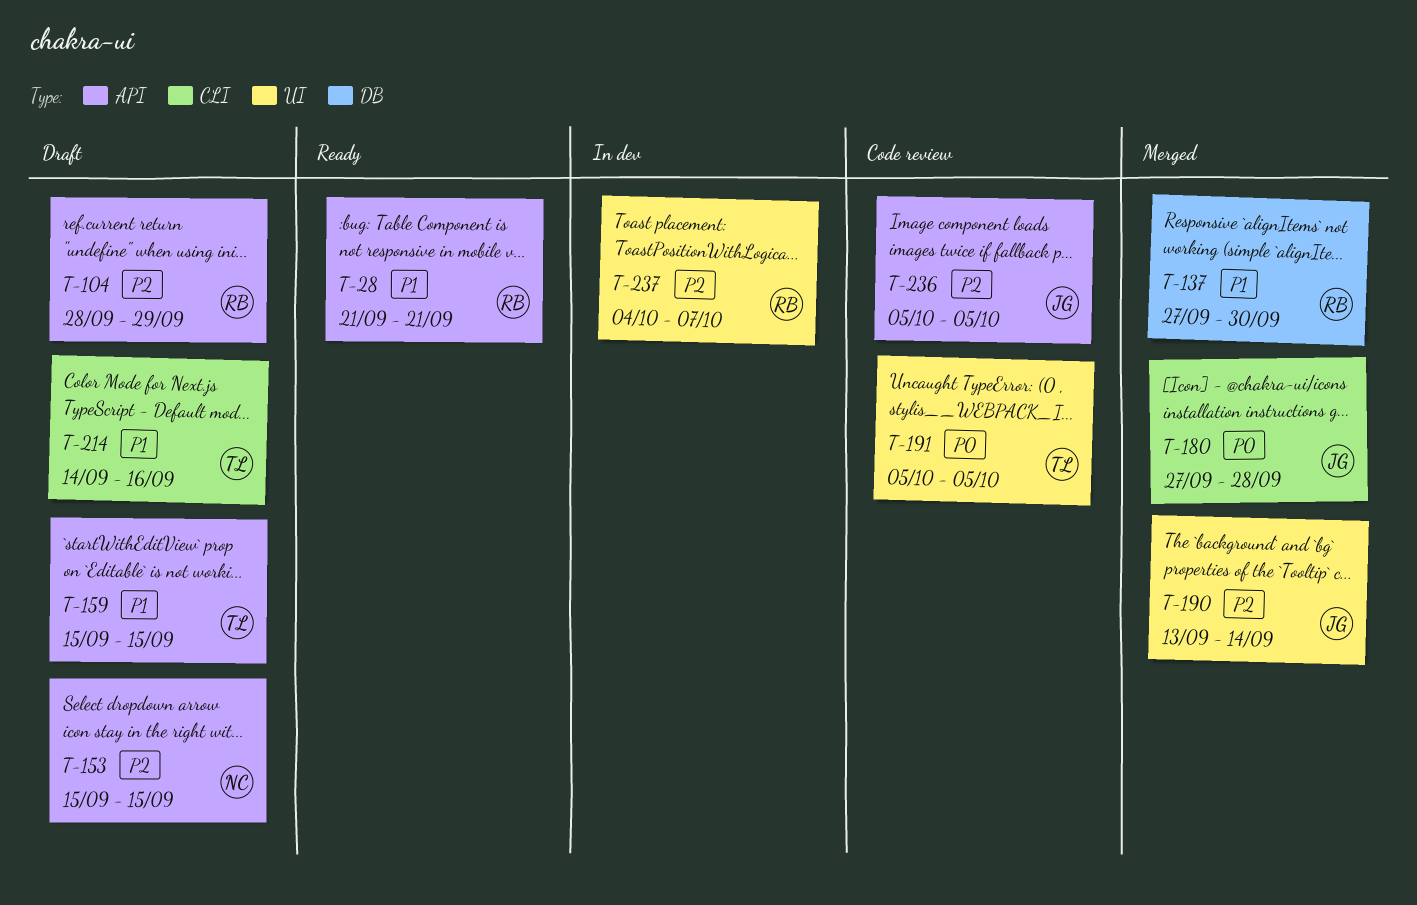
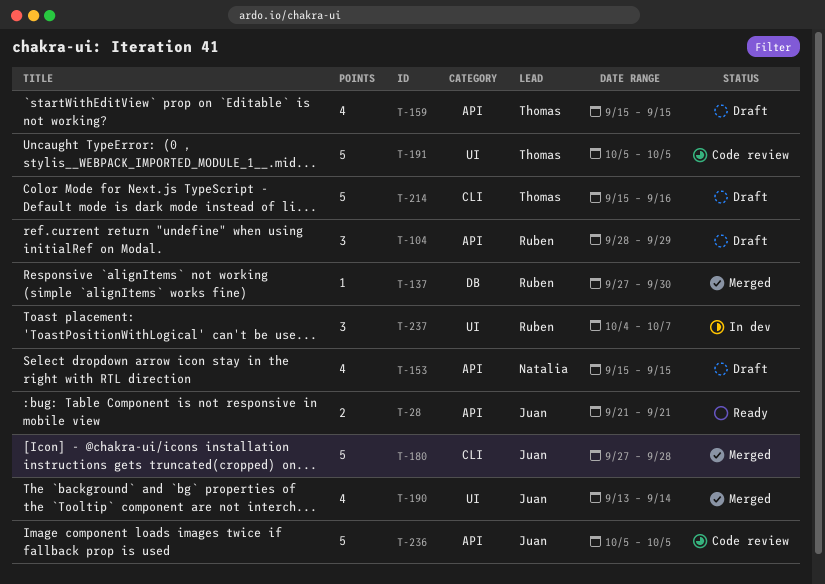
T-28, owner: Ruben -> Juan
T-214, start: Sep 14 -> Sep 15

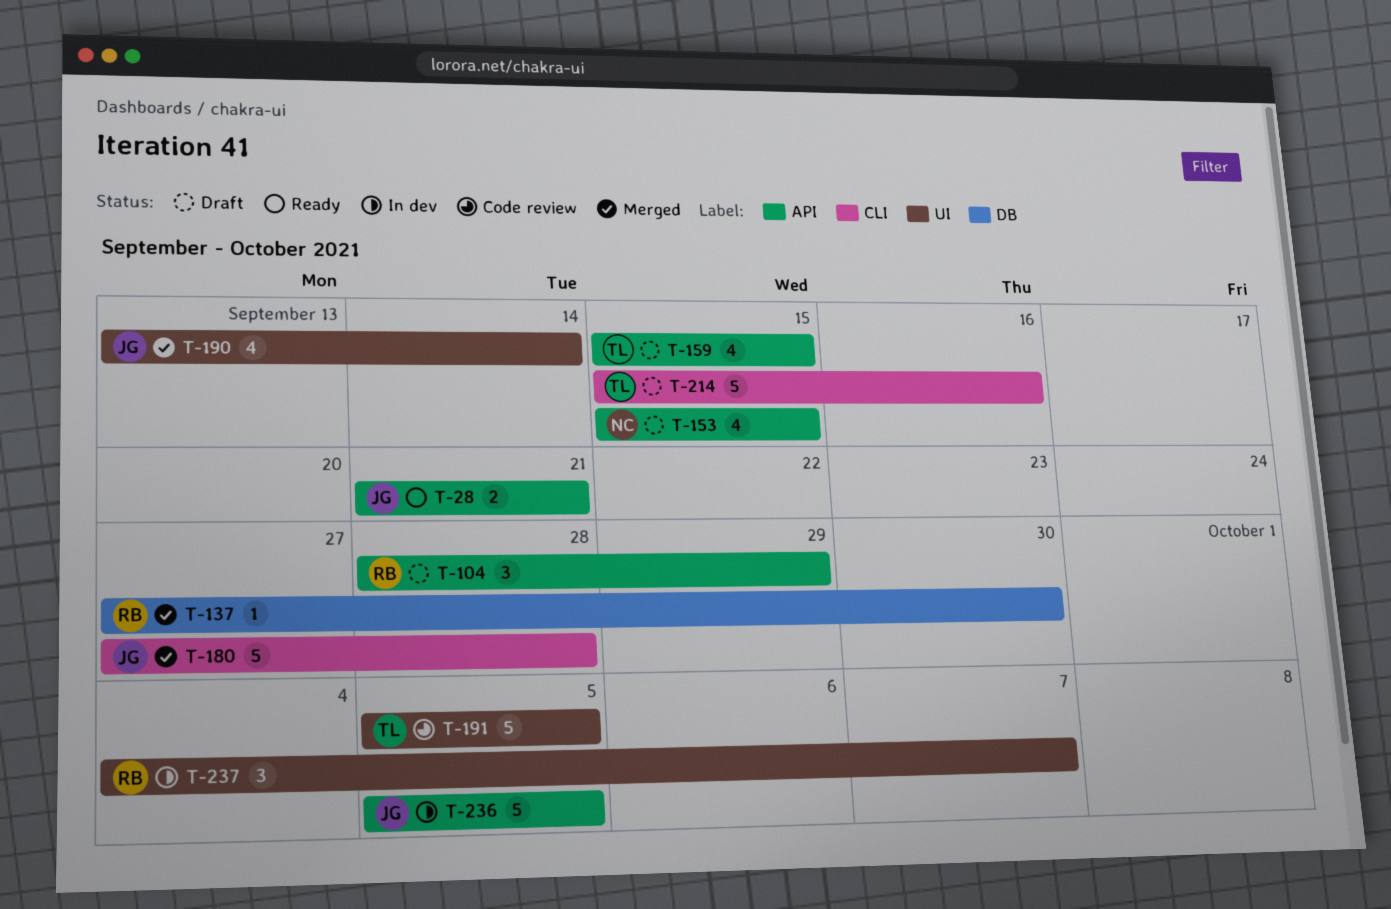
T-236, status: Code review -> In dev

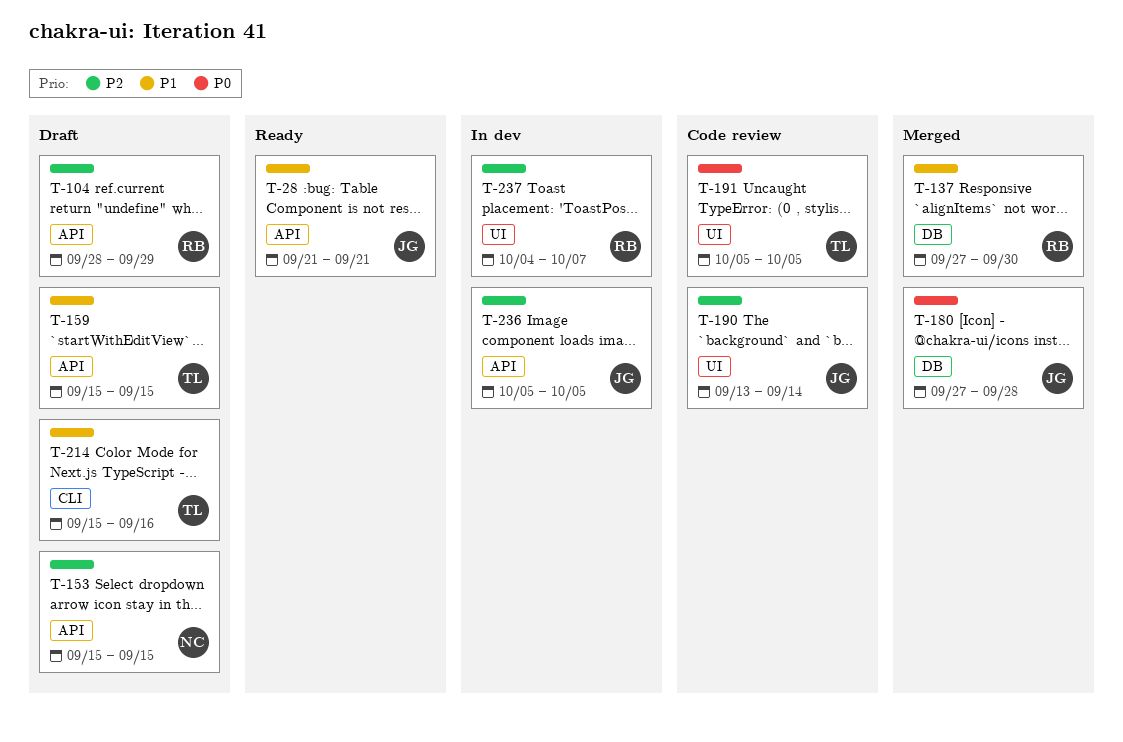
T-180, label: CLI -> DB
T-190, status: Merged -> Code review

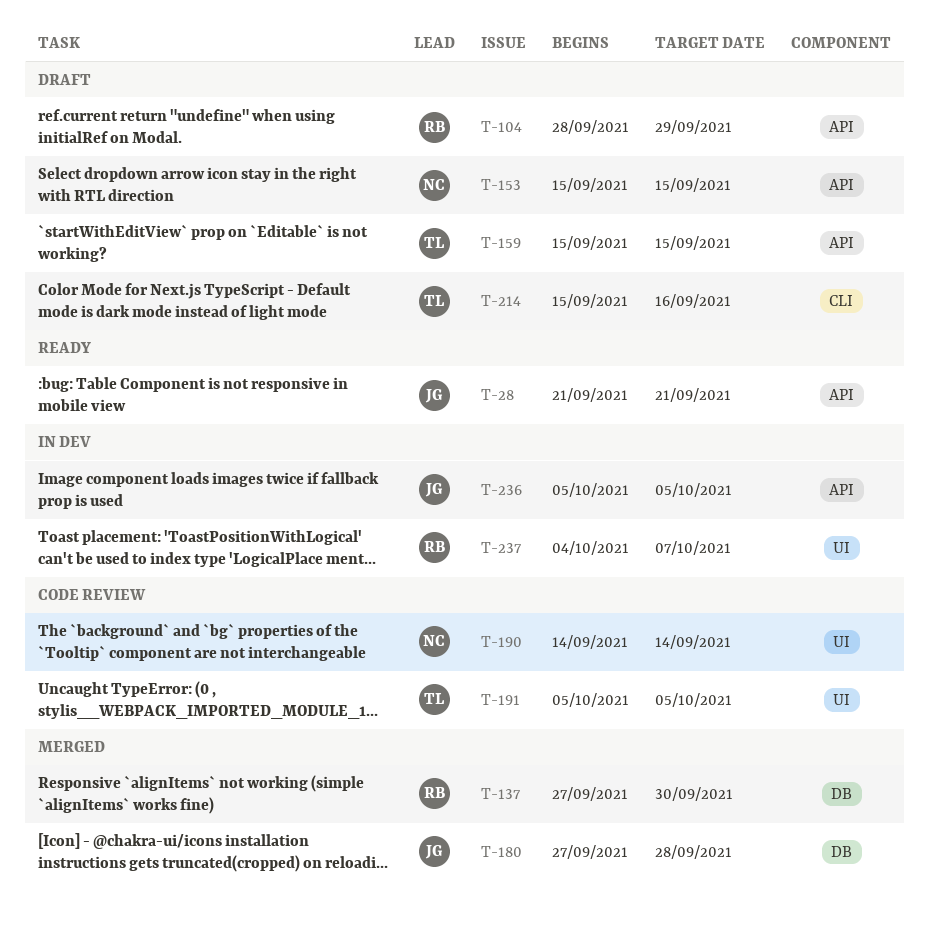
T-190, owner: JG -> NC
T-190, start: Sep 13 -> Sep 14

